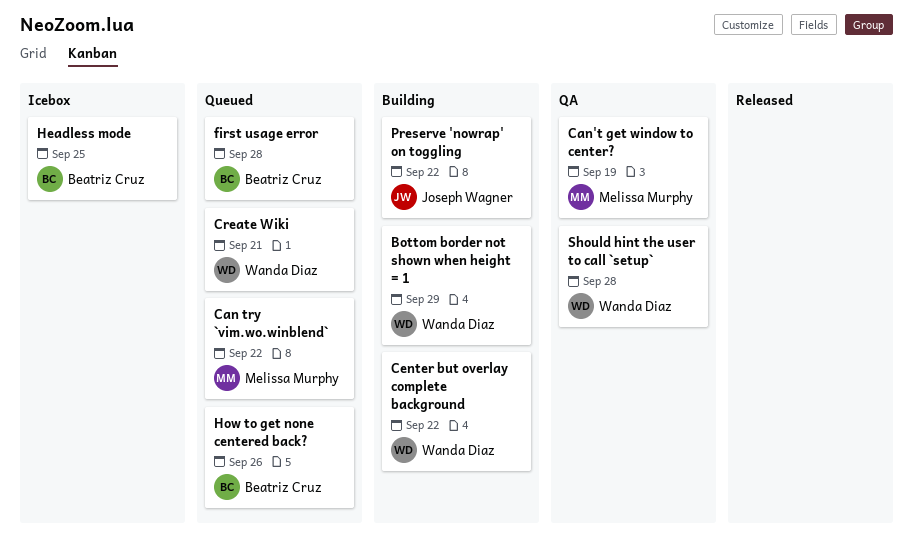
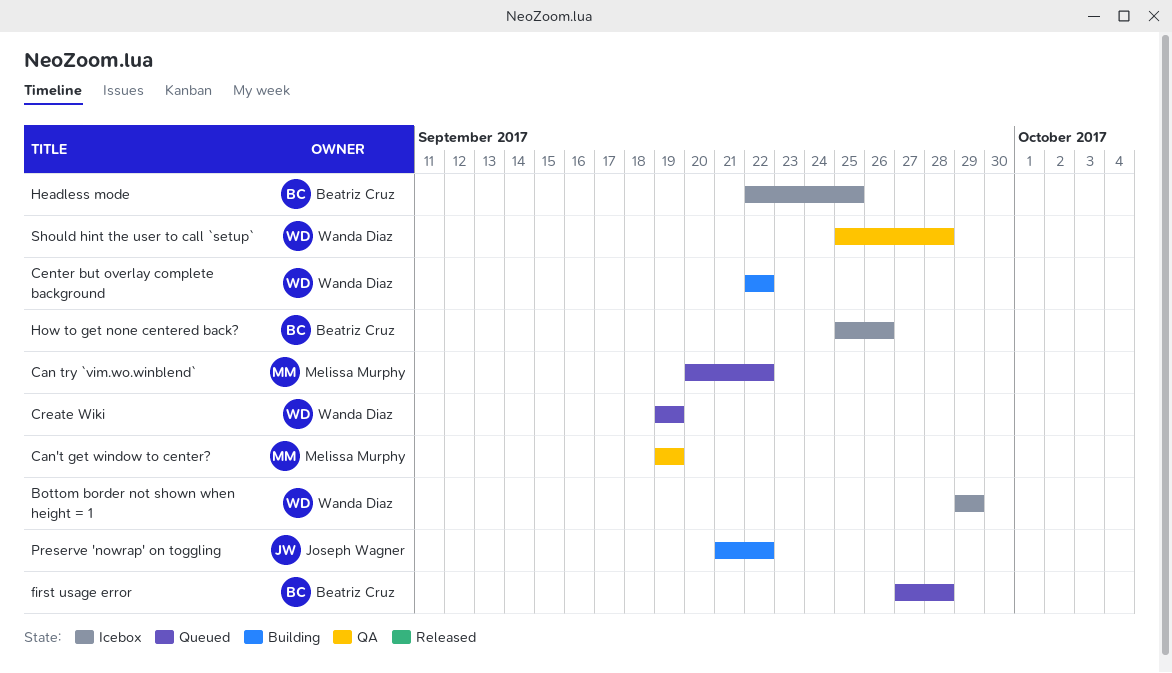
Bottom border not shown when height = 1, status: Building -> Icebox
Create Wiki, due: Sep 21 -> Sep 19
How to get none centered back?, status: Queued -> Icebox

